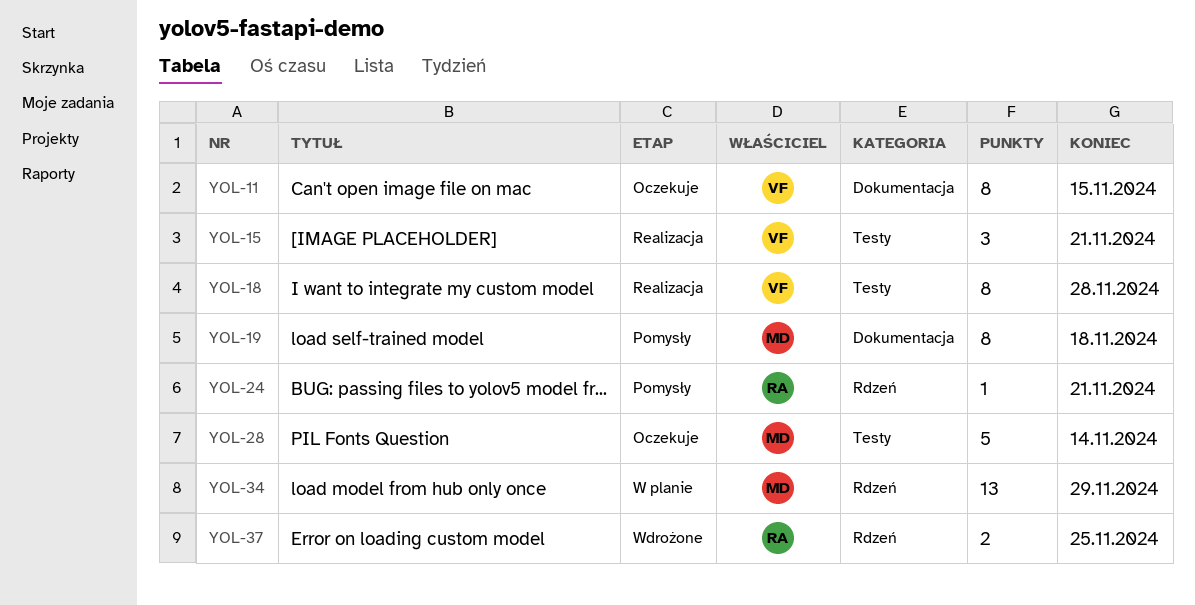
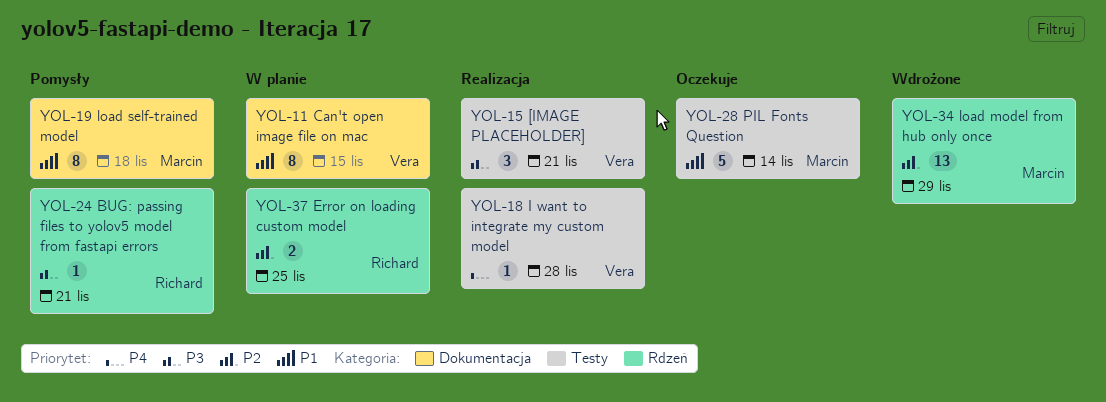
YOL-11, status: Oczekuje -> W planie
YOL-18, estimate: 8 -> 1
YOL-34, status: W planie -> Wdrożone
YOL-37, status: Wdrożone -> W planie

